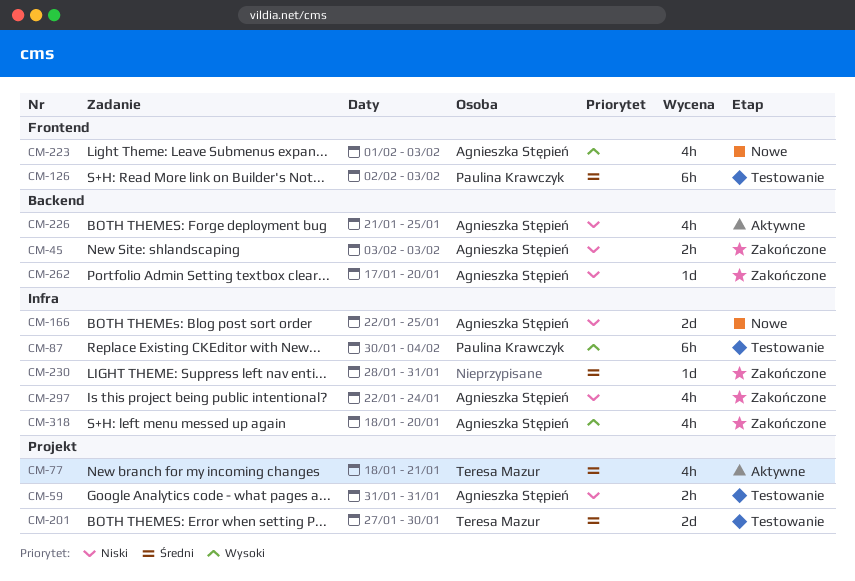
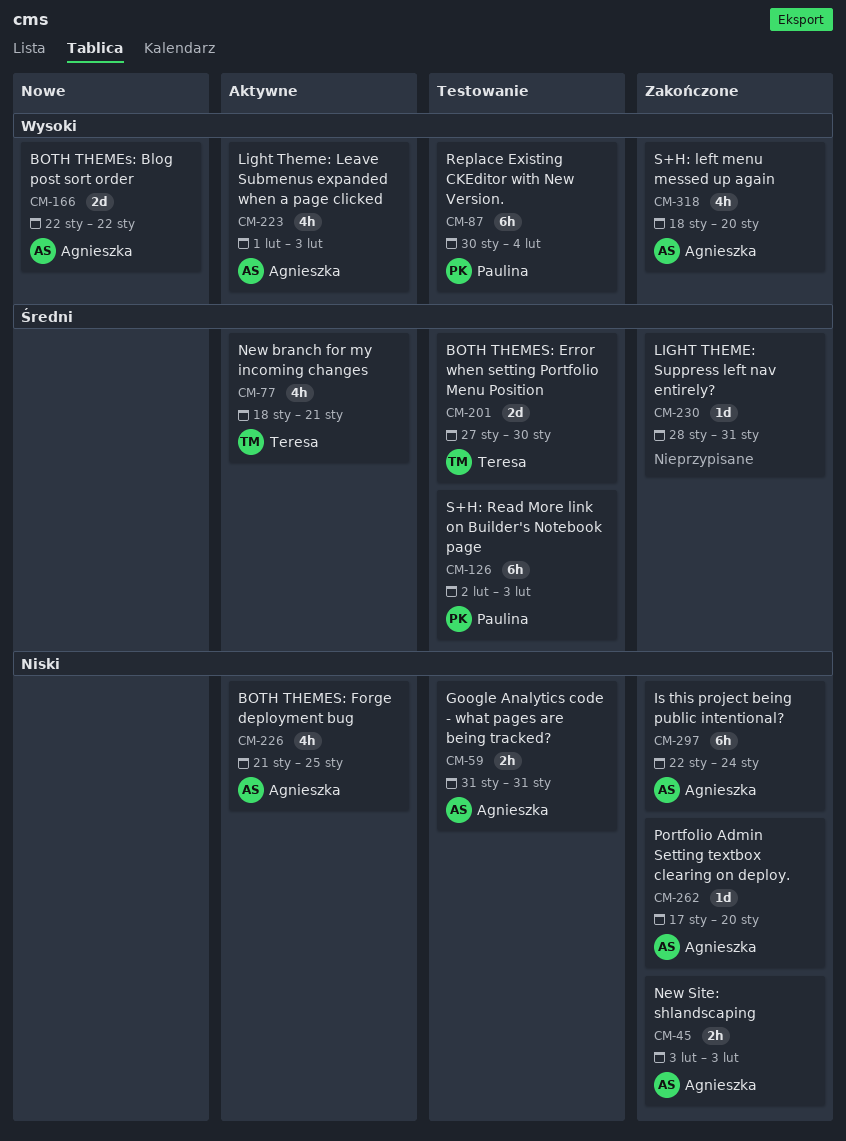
CM-166, priority: Niski -> Wysoki
CM-166, due: Jan 25 -> Jan 22
CM-223, status: Nowe -> Aktywne
CM-297, estimate: 4h -> 6h

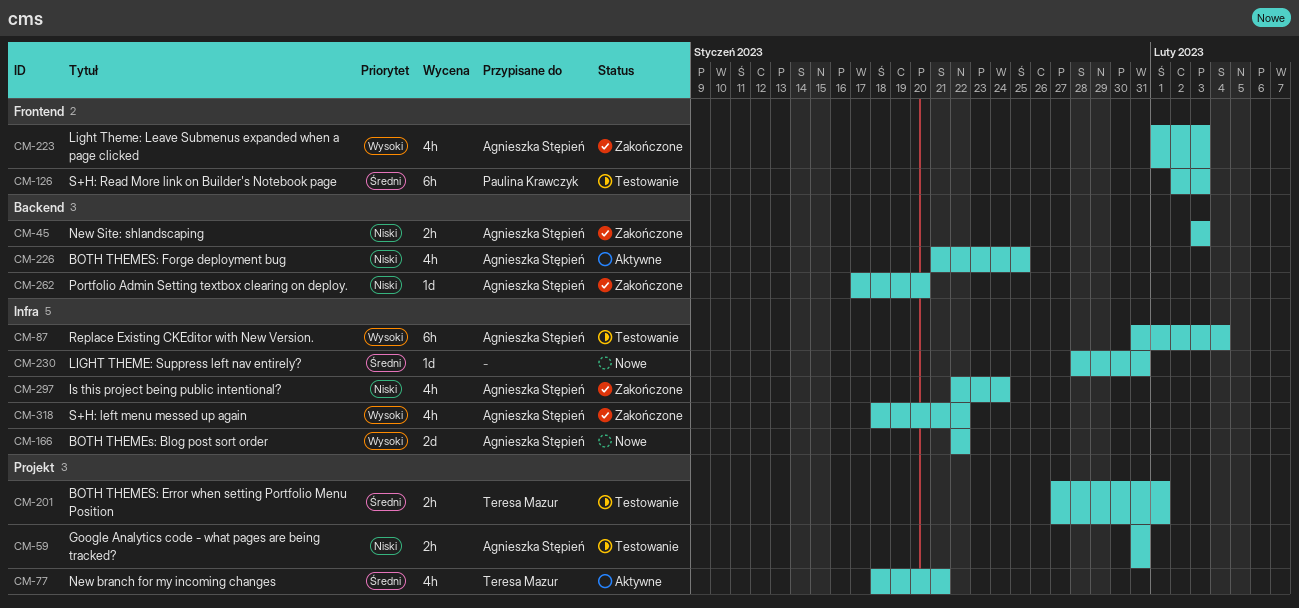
CM-87, owner: Paulina Krawczyk -> Agnieszka Stępień
CM-87, start: Jan 30 -> Jan 31
CM-201, estimate: 2d -> 2h
CM-201, due: Jan 30 -> Feb 1
CM-223, status: Aktywne -> Zakończone
CM-230, status: Zakończone -> Nowe
CM-297, estimate: 6h -> 4h
CM-318, due: Jan 20 -> Jan 22

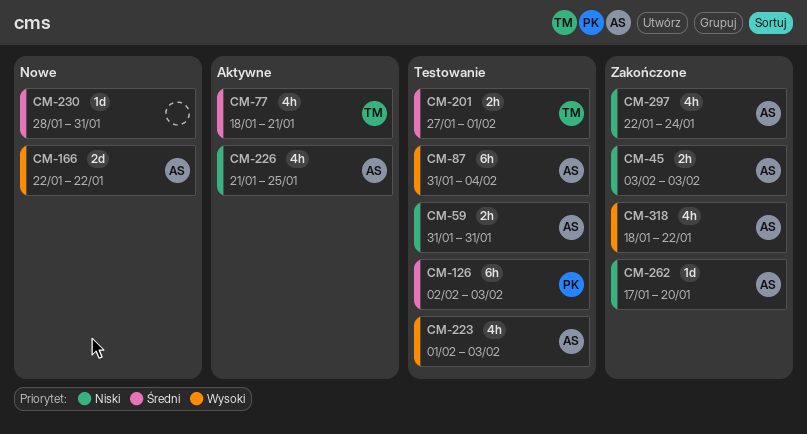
CM-223, status: Zakończone -> Testowanie

